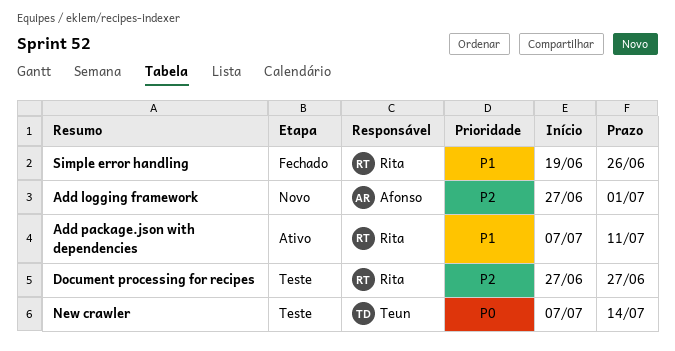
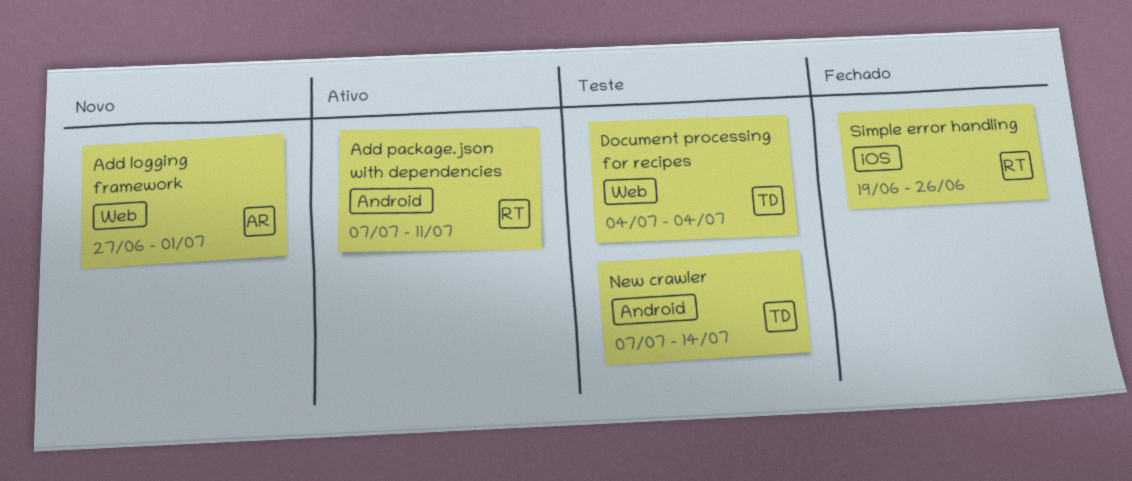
Document processing for recipes, owner: Rita -> Teun
Document processing for recipes, start: Jun 27 -> Jul 4
Document processing for recipes, due: Jun 27 -> Jul 4

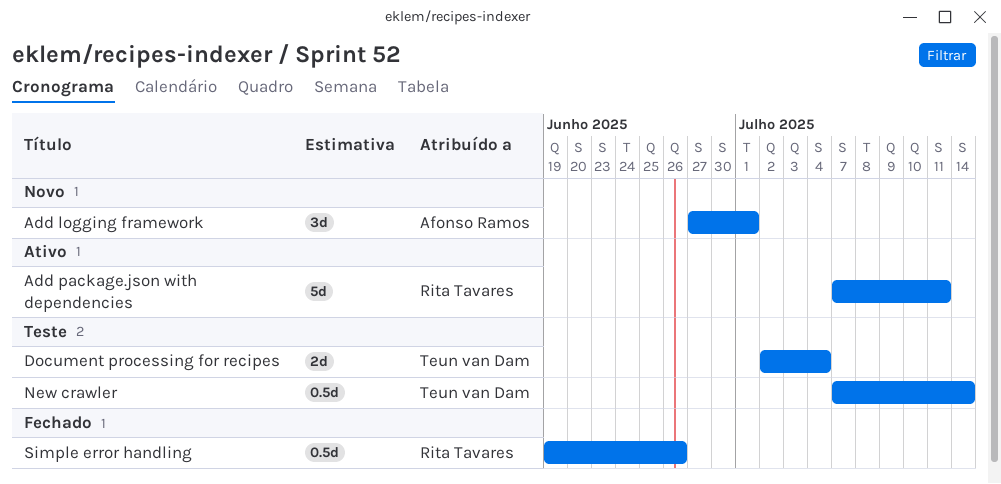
Document processing for recipes, start: Jul 4 -> Jul 2

